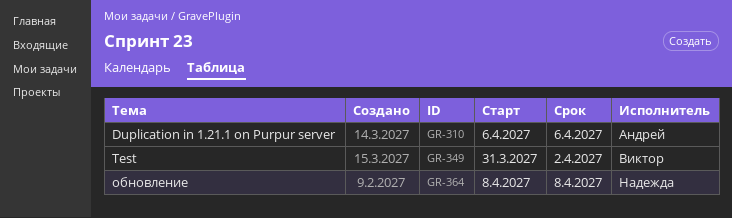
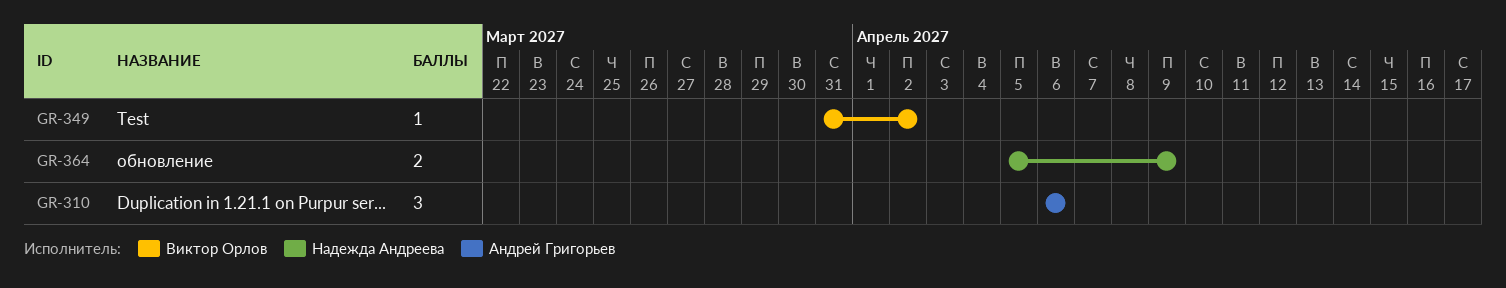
GR-364, start: Apr 8 -> Apr 5
GR-364, due: Apr 8 -> Apr 9

